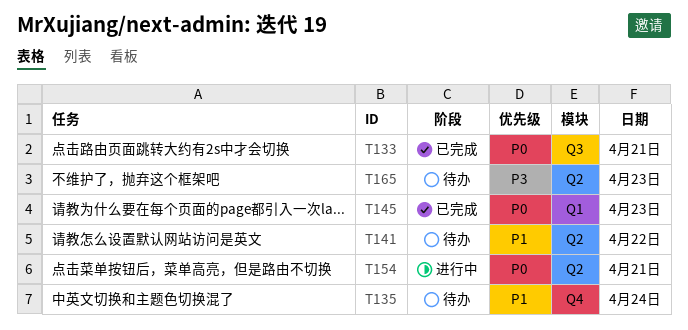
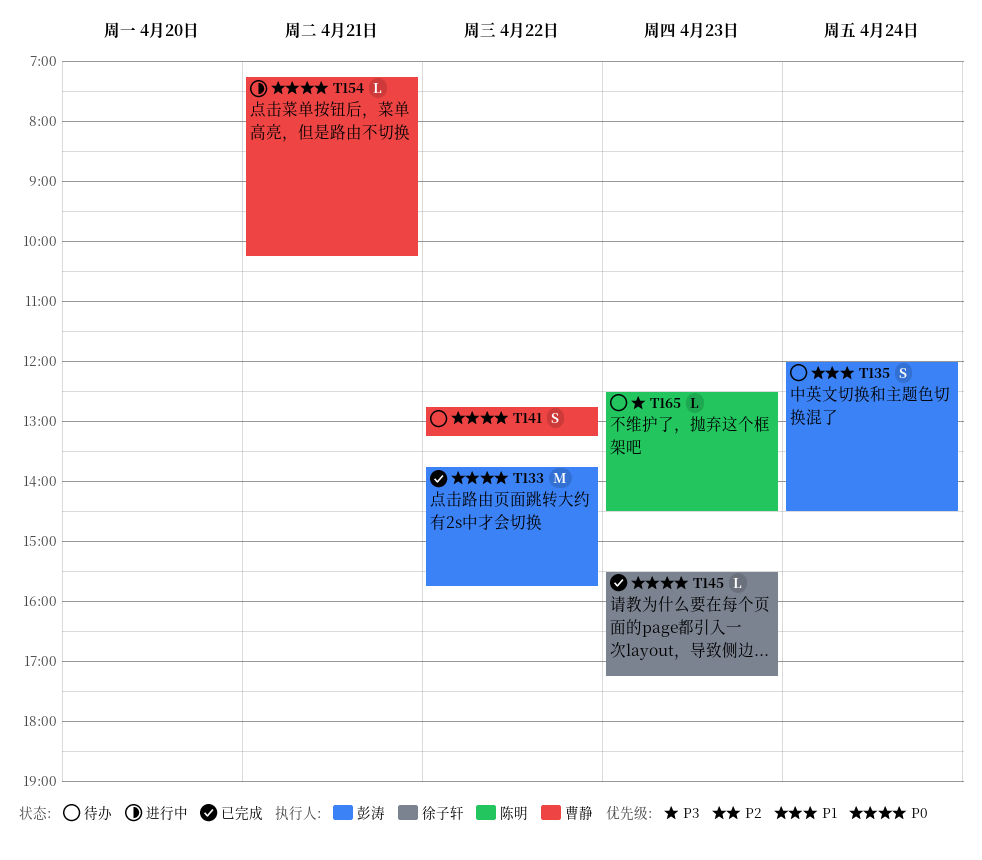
T133, day: Apr 21 -> Apr 22
T141, priority: P1 -> P0

